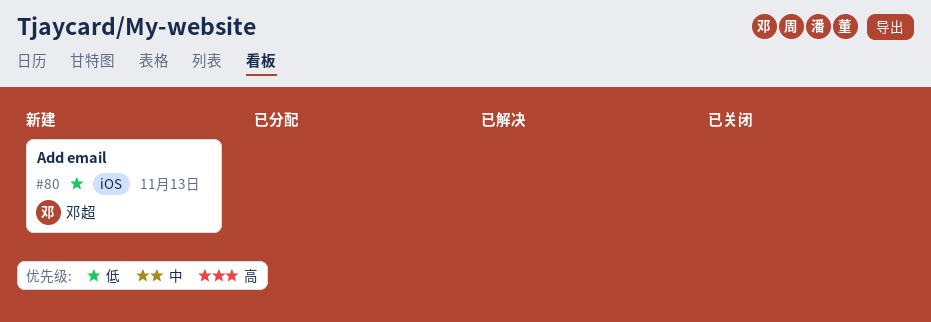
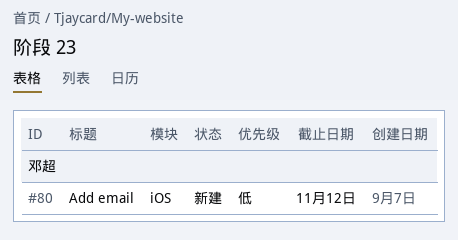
#80, due: Nov 13 -> Nov 12

